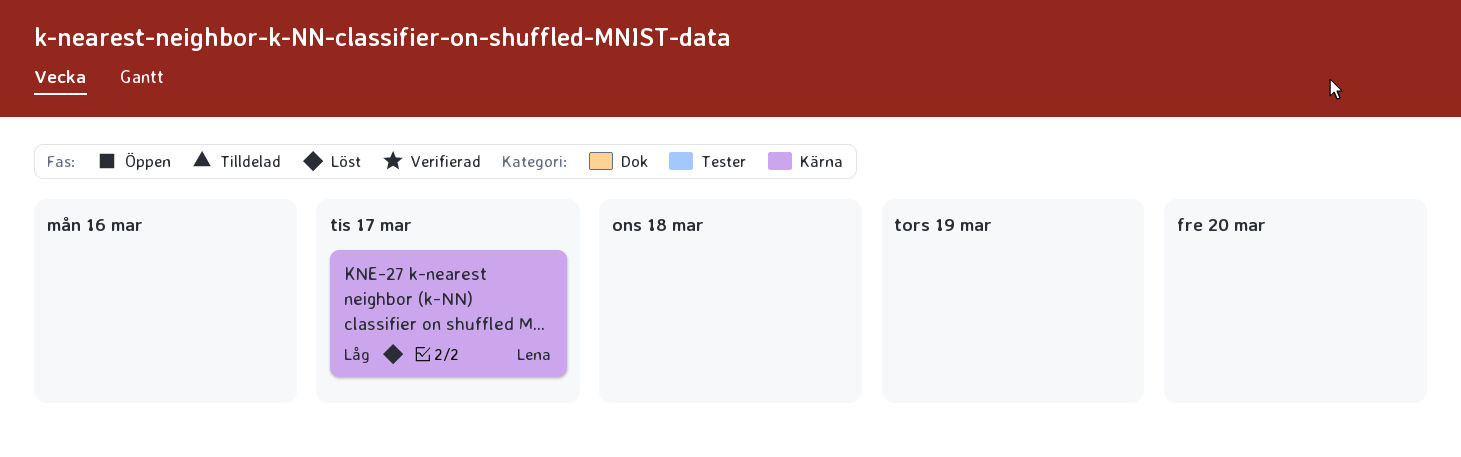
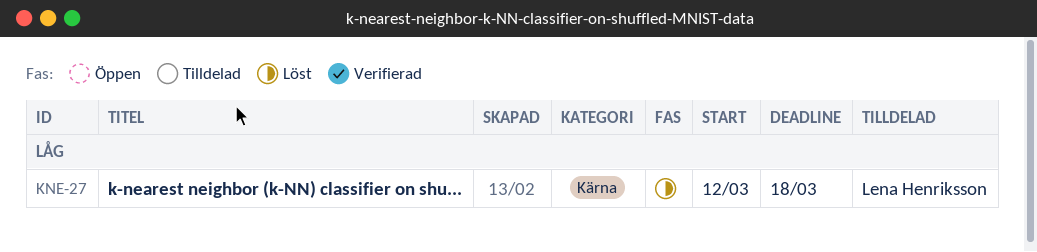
KNE-27, due: Mar 17 -> Mar 18

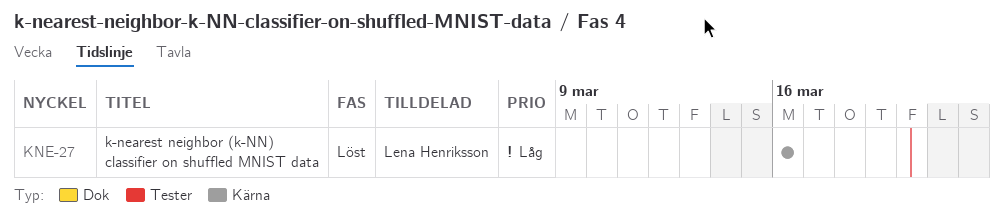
KNE-27, start: Mar 12 -> Mar 16
KNE-27, due: Mar 18 -> Mar 16

